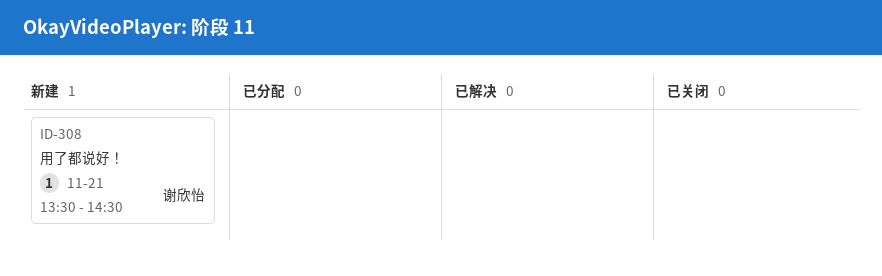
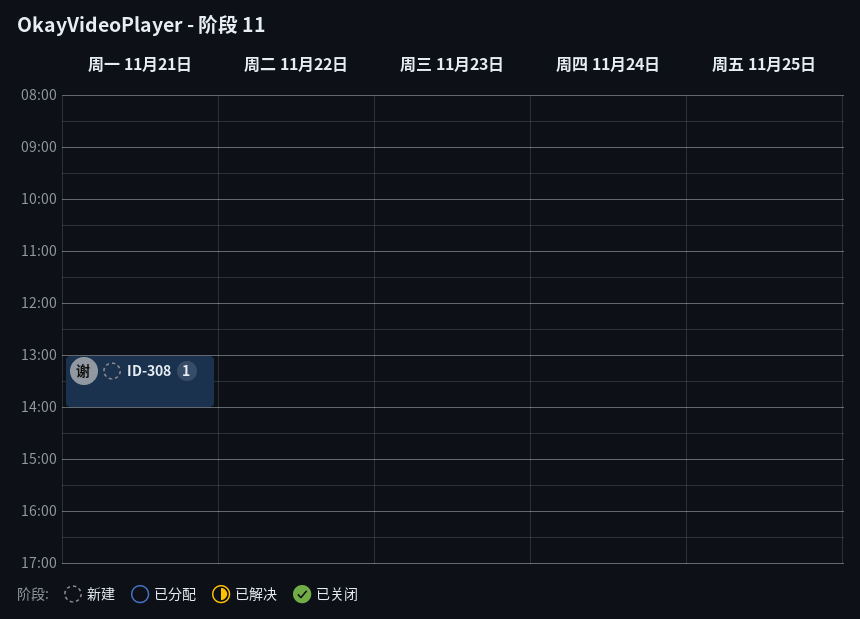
ID-308, begins: 13:30 -> 13:00
ID-308, ends: 14:30 -> 14:00

